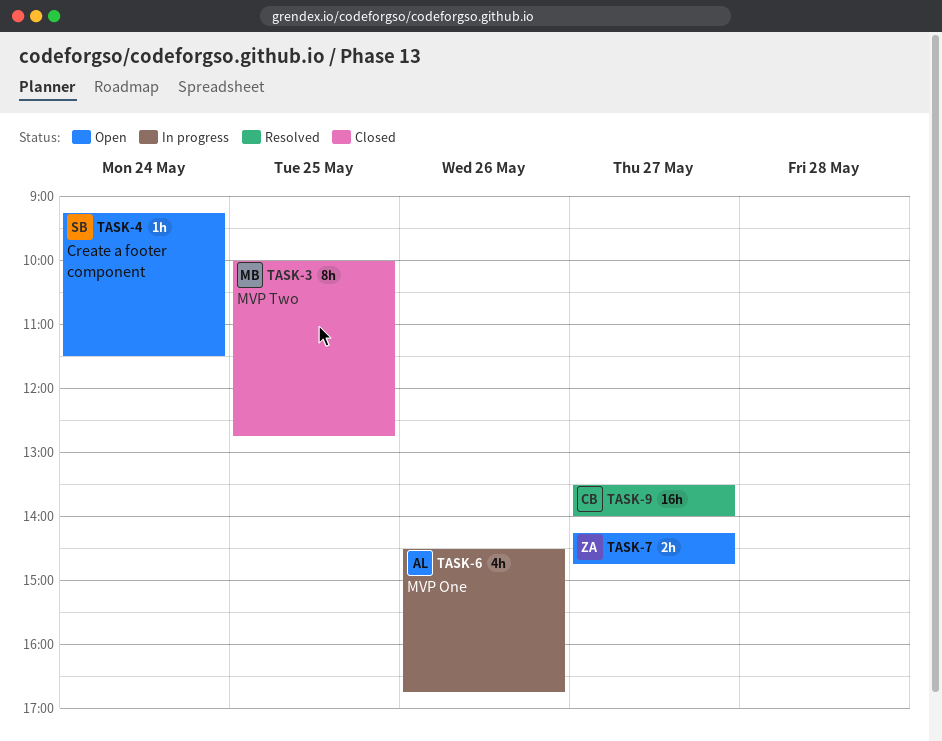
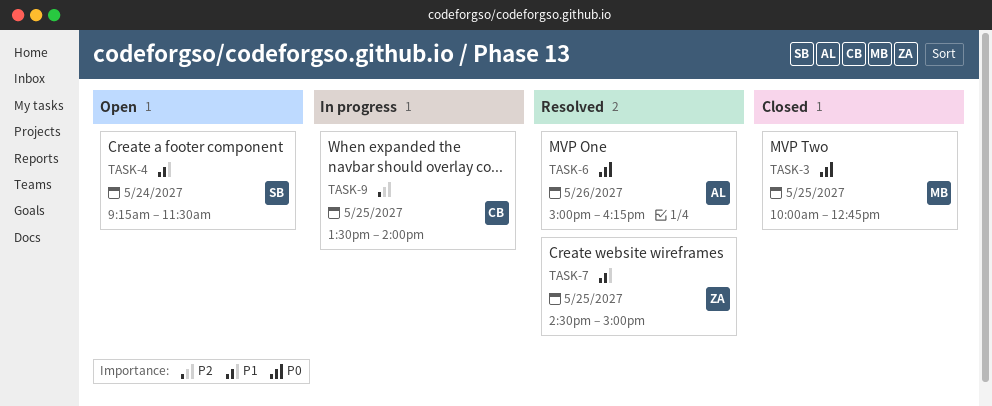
TASK-6, status: In progress -> Resolved
TASK-6, begins: 14:30 -> 15:00
TASK-6, ends: 16:45 -> 16:15
TASK-7, status: Open -> Resolved
TASK-7, day: May 27 -> May 25
TASK-7, begins: 14:15 -> 14:30
TASK-7, ends: 14:45 -> 15:00
TASK-9, status: Resolved -> In progress
TASK-9, day: May 27 -> May 25

